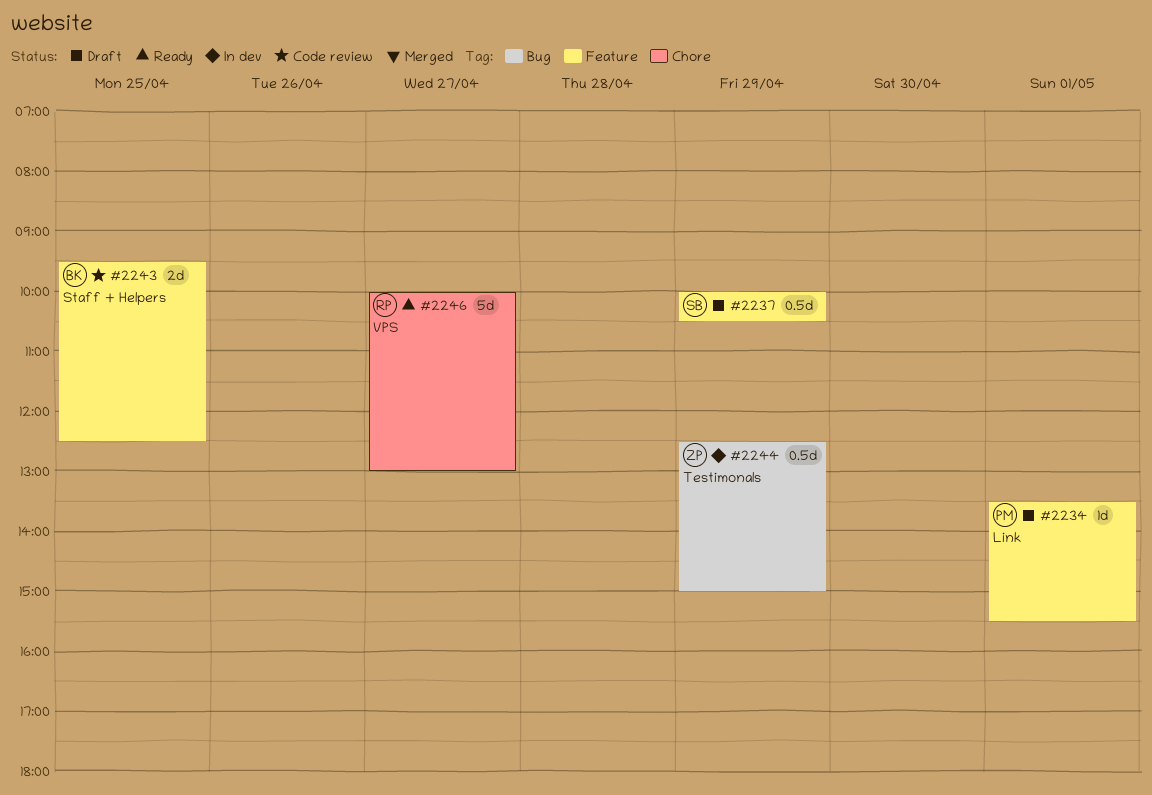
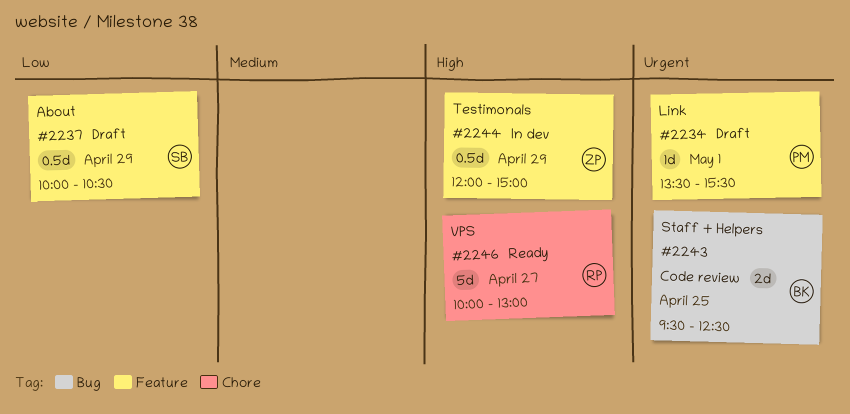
#2243, label: Feature -> Bug
#2244, label: Bug -> Feature
#2244, begins: 12:30 -> 12:00

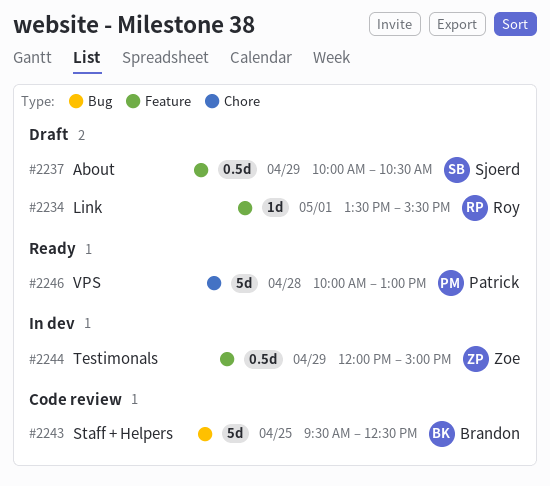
#2234, owner: Patrick -> Roy
#2243, estimate: 2d -> 5d
#2246, owner: Roy -> Patrick
#2246, day: Apr 27 -> Apr 28

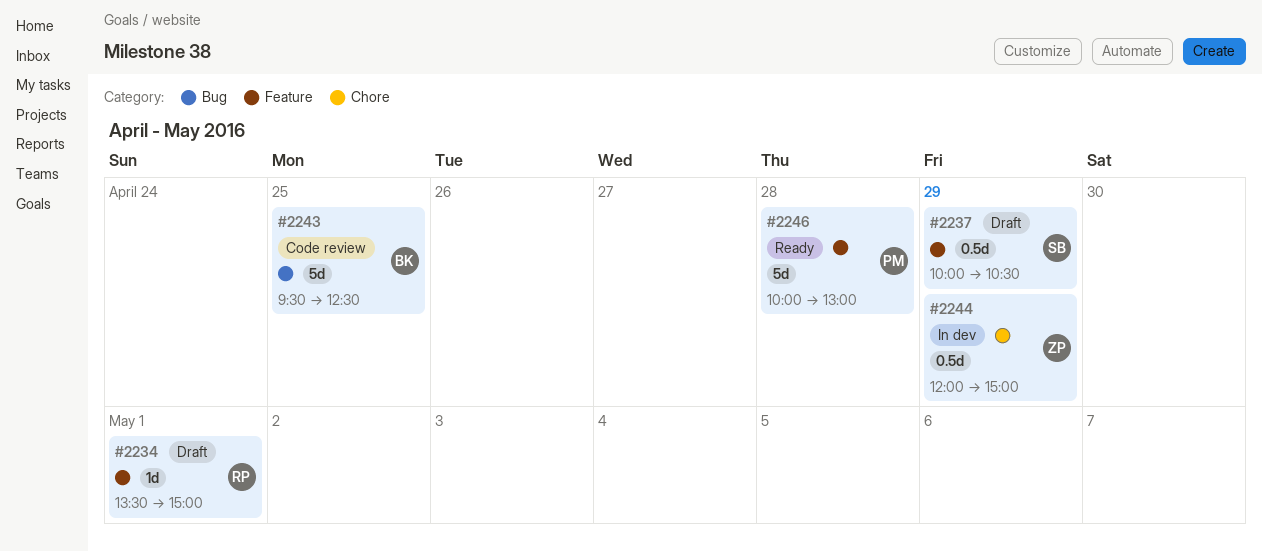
#2234, ends: 15:30 -> 15:00
#2244, label: Feature -> Chore
#2246, label: Chore -> Feature

